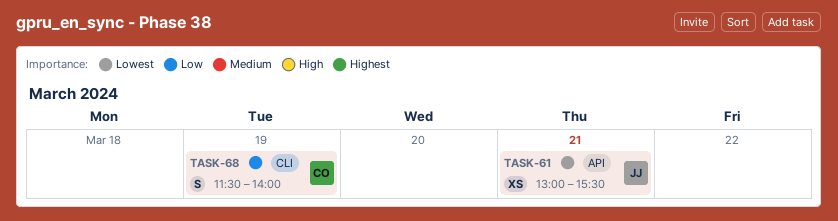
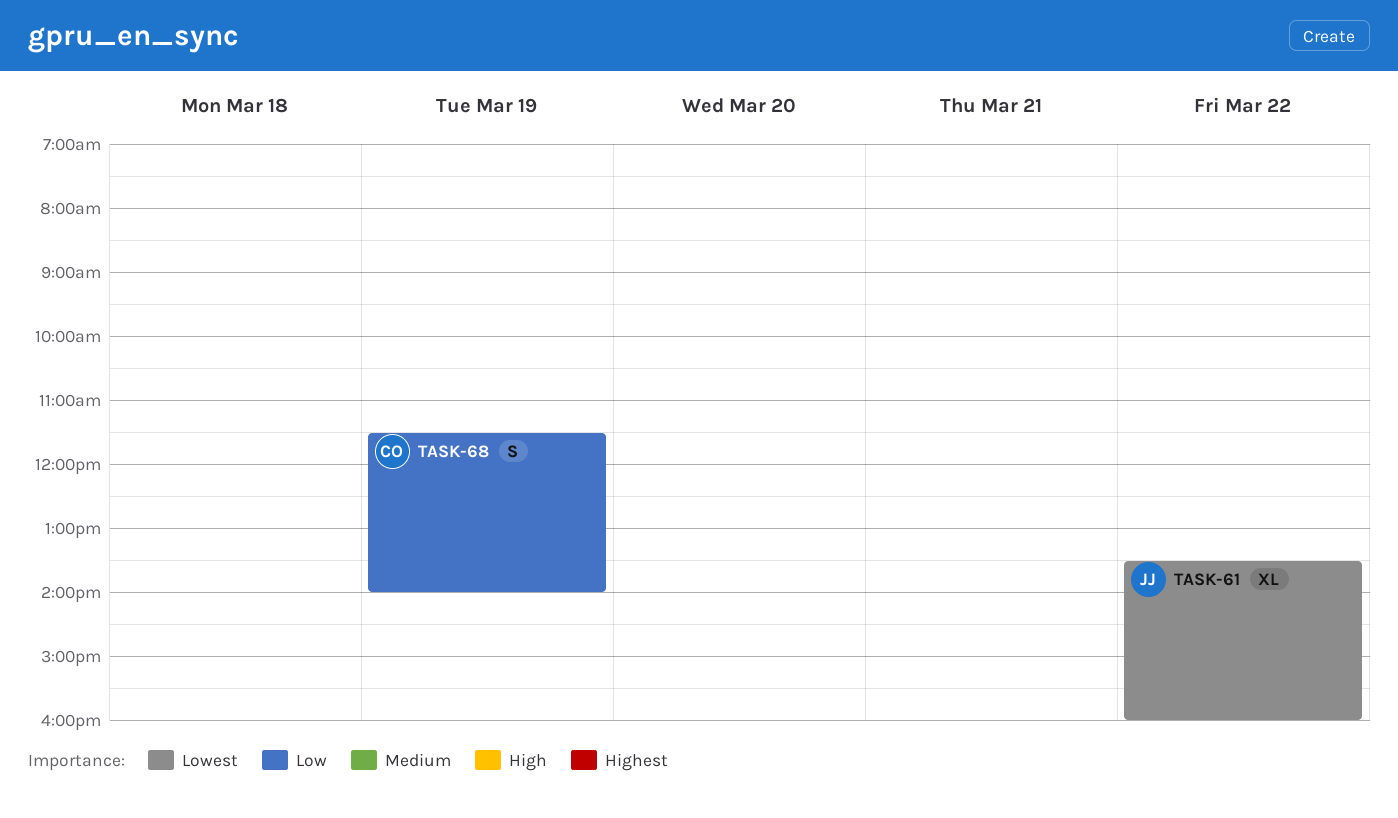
TASK-61, estimate: XS -> XL
TASK-61, day: Mar 21 -> Mar 22
TASK-61, begins: 13:00 -> 13:30
TASK-61, ends: 15:30 -> 16:00

